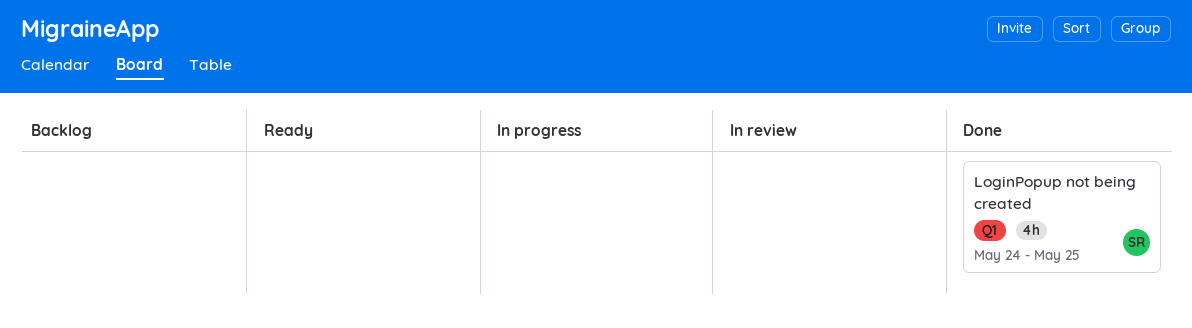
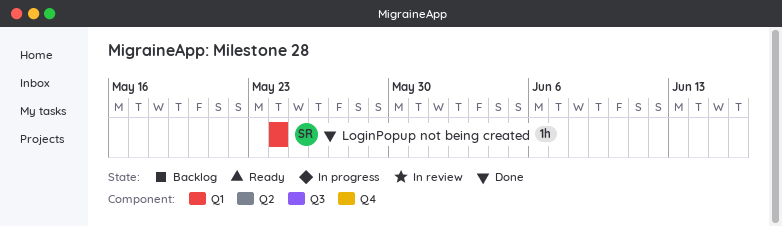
LoginPopup not being created, estimate: 4h -> 1h
LoginPopup not being created, due: May 25 -> May 24

